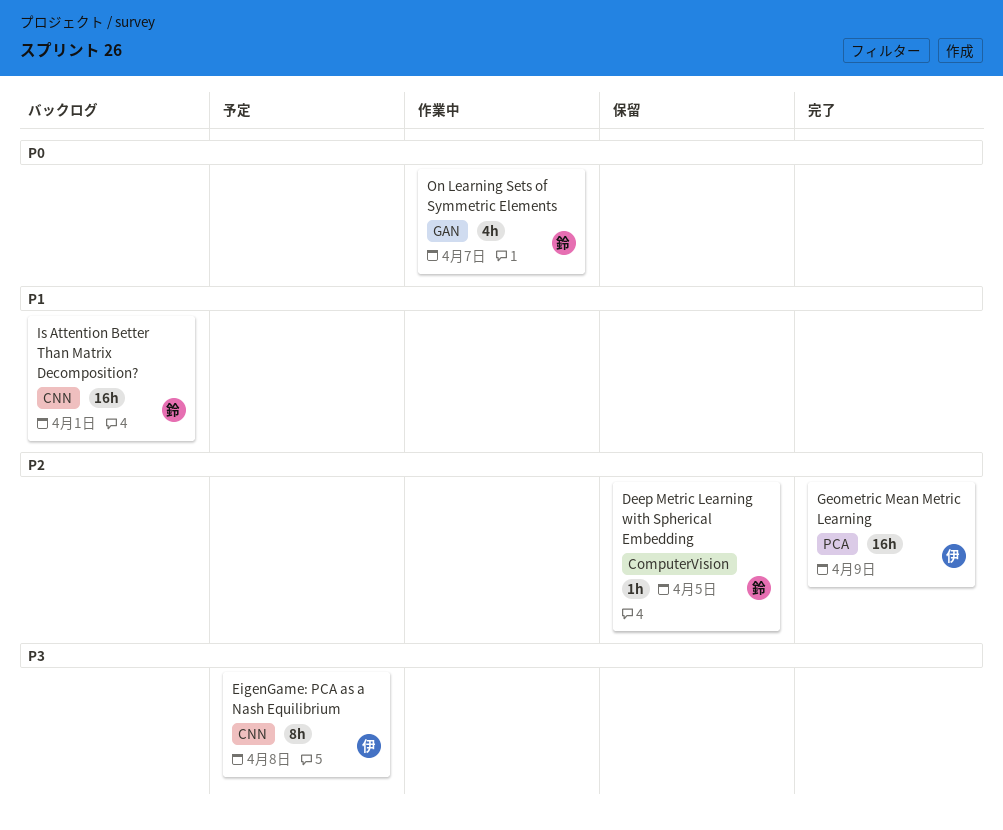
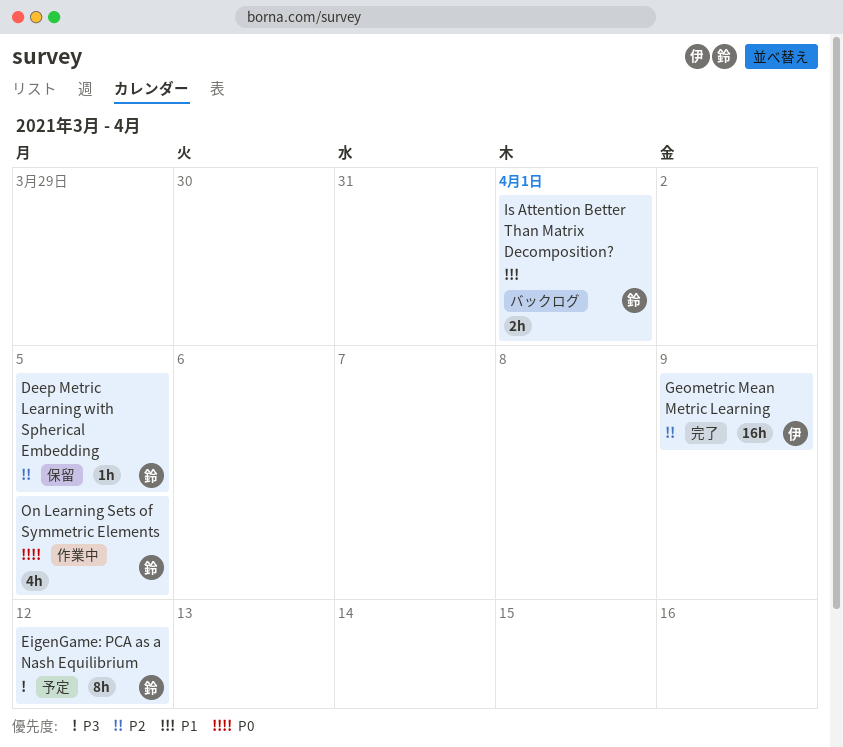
EigenGame: PCA as a Nash Equilibrium, owner: 伊 -> 鈴
EigenGame: PCA as a Nash Equilibrium, due: Apr 8 -> Apr 12
Is Attention Better Than Matrix Decomposition?, estimate: 16h -> 2h
On Learning Sets of Symmetric Elements, due: Apr 7 -> Apr 5

